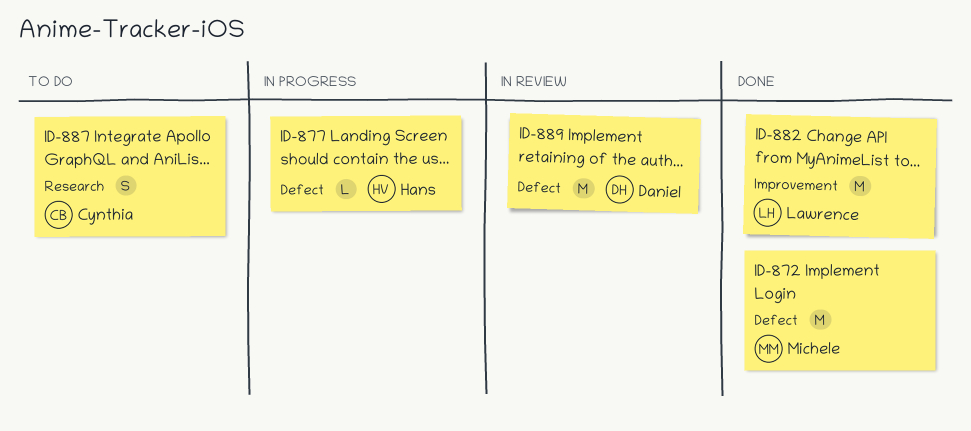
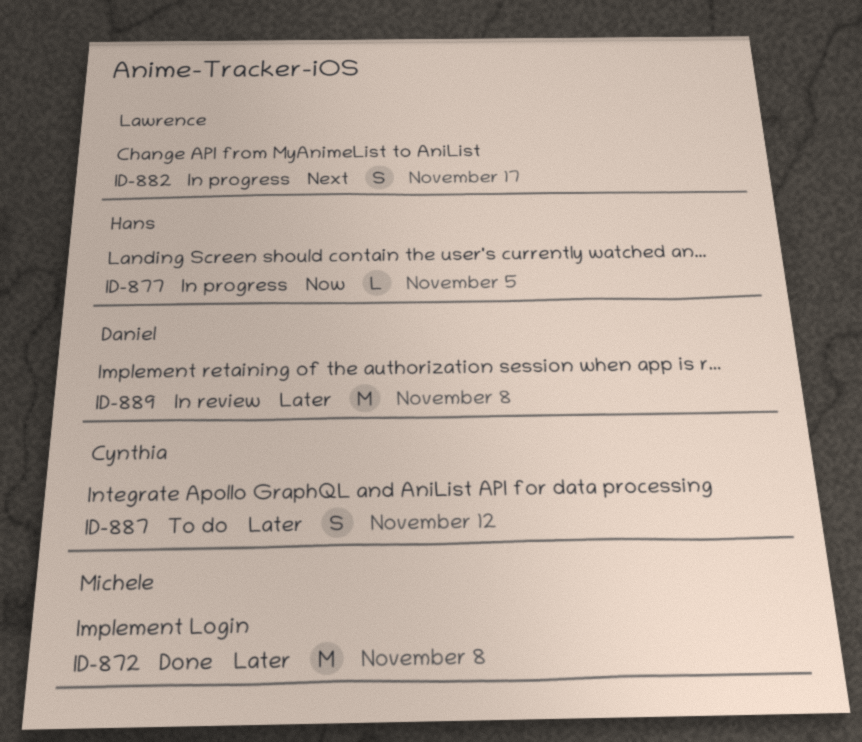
ID-882, status: Done -> In progress
ID-882, estimate: M -> S

